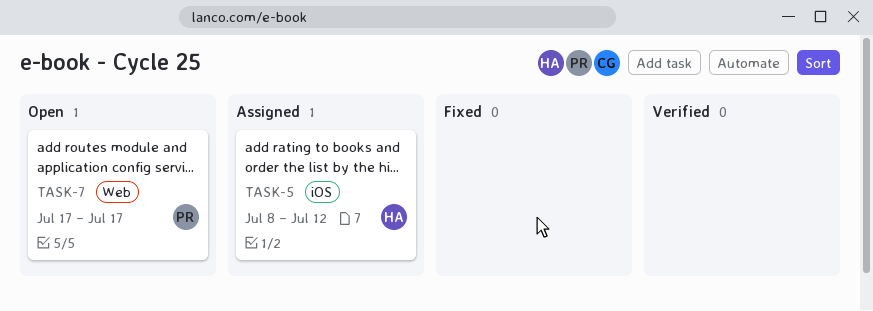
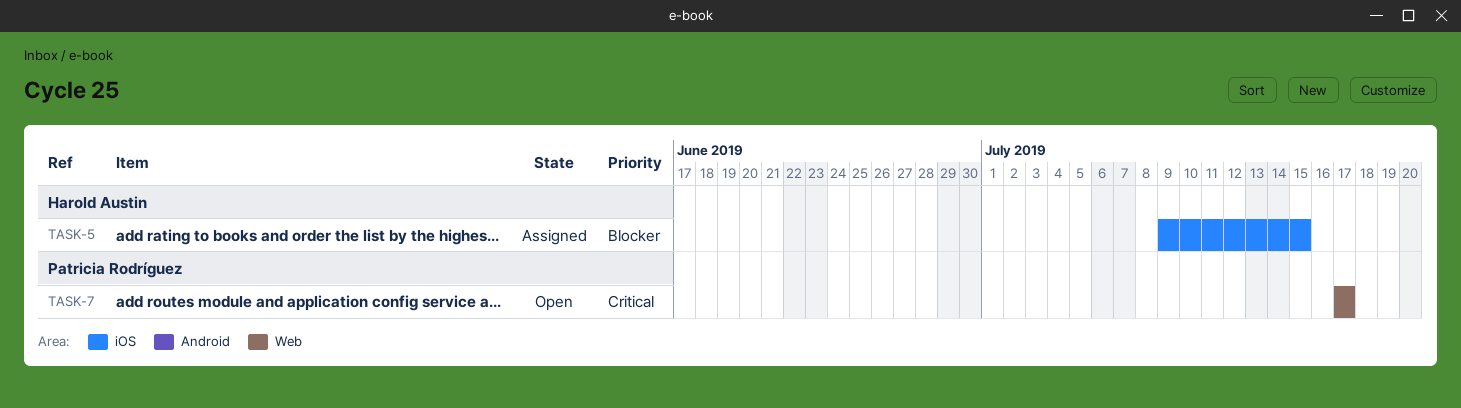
TASK-5, start: Jul 8 -> Jul 9
TASK-5, due: Jul 12 -> Jul 15

